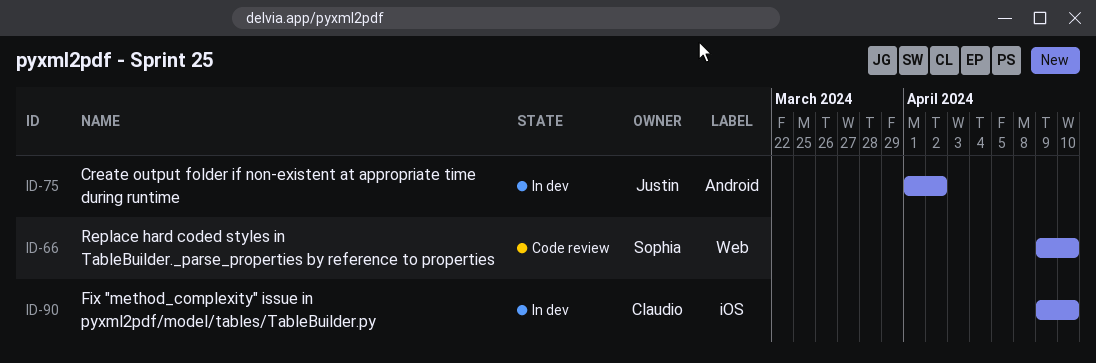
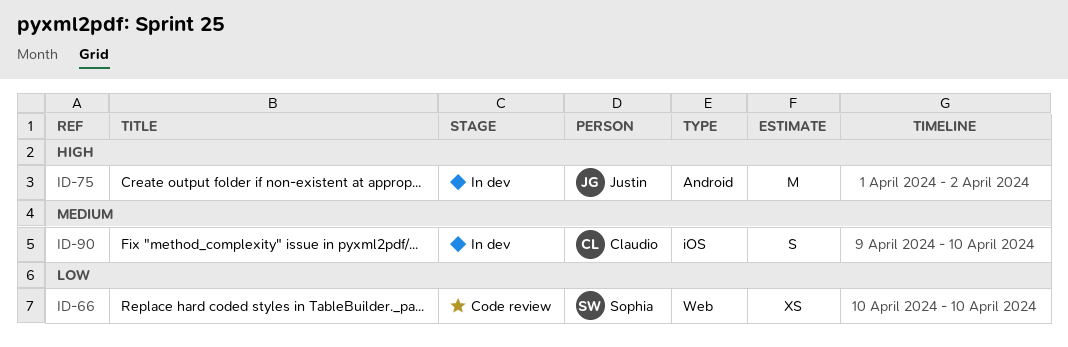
ID-66, start: Apr 9 -> Apr 10

